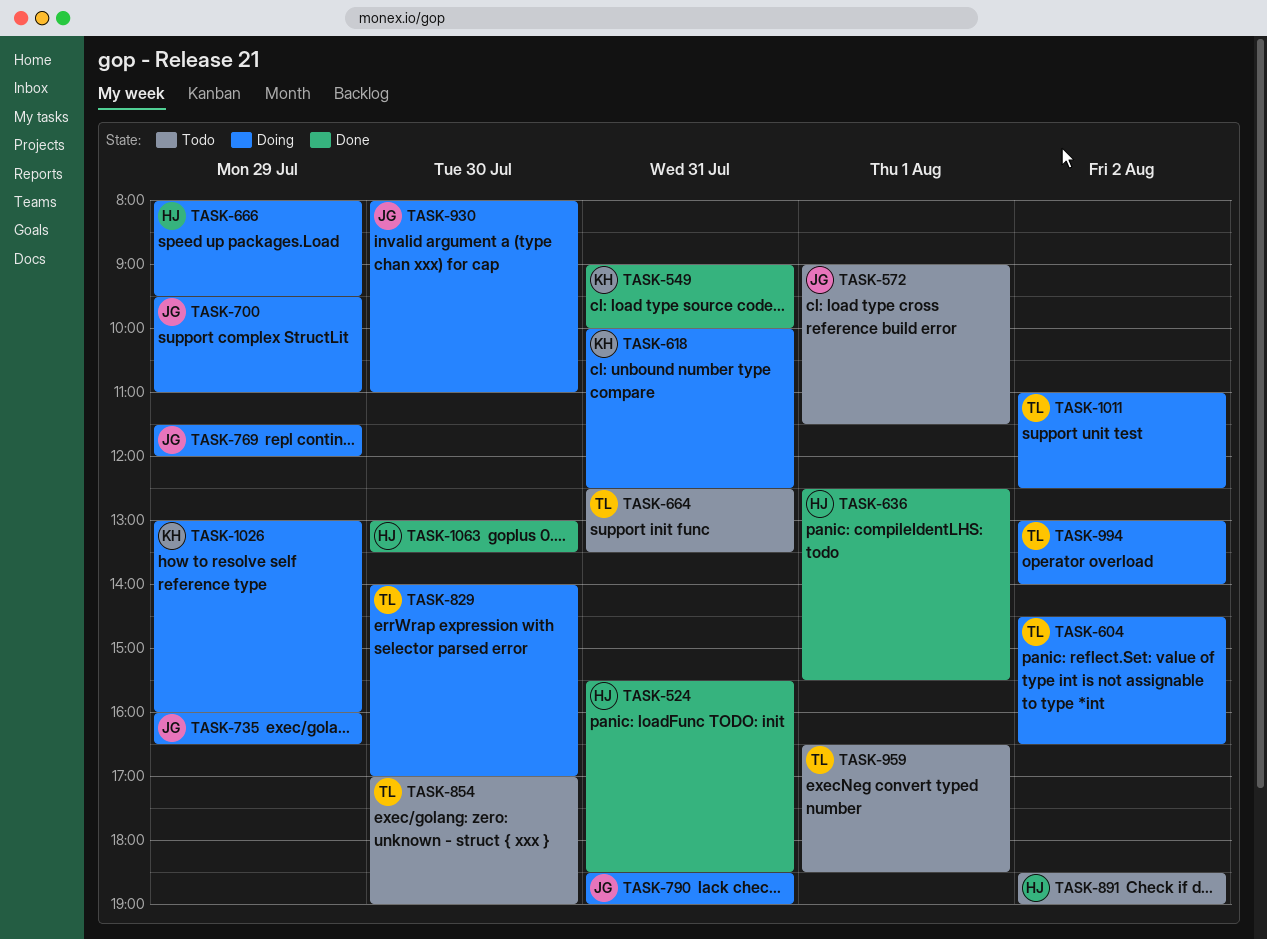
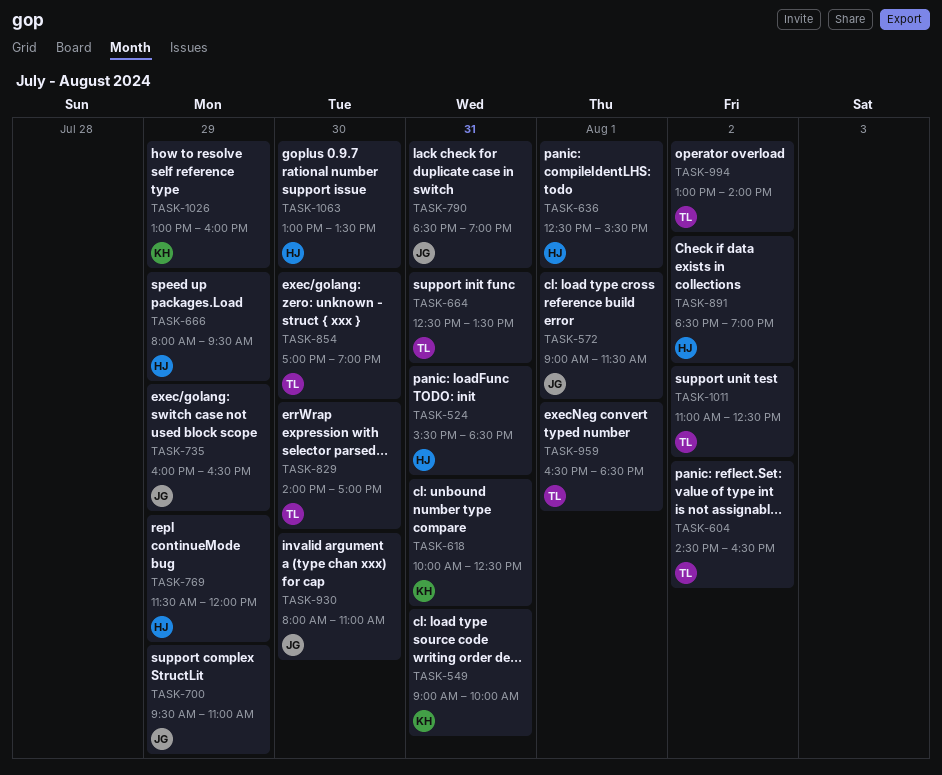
TASK-769, owner: JG -> HJ

